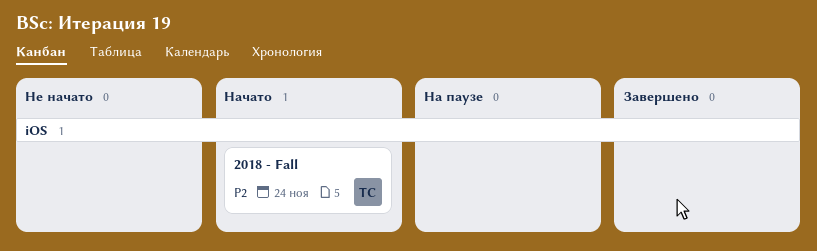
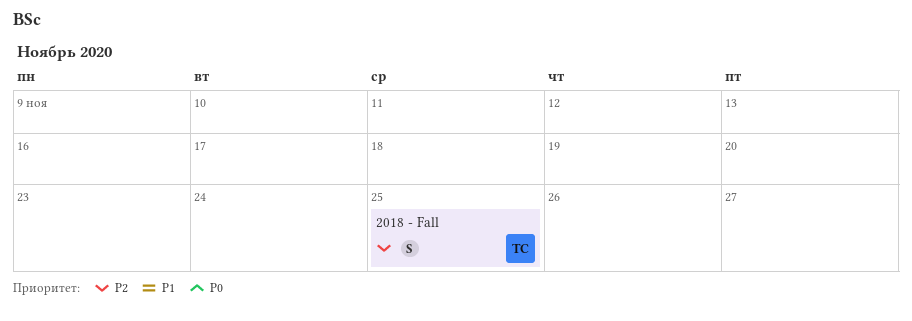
2018 - Fall, due: Nov 24 -> Nov 25

